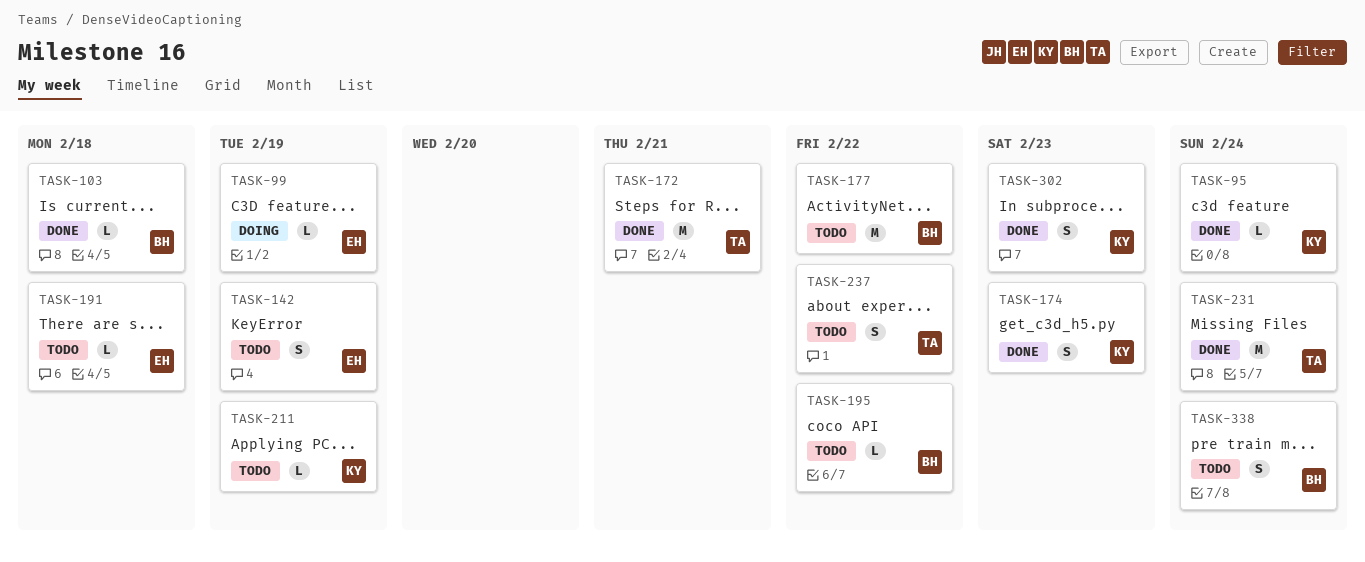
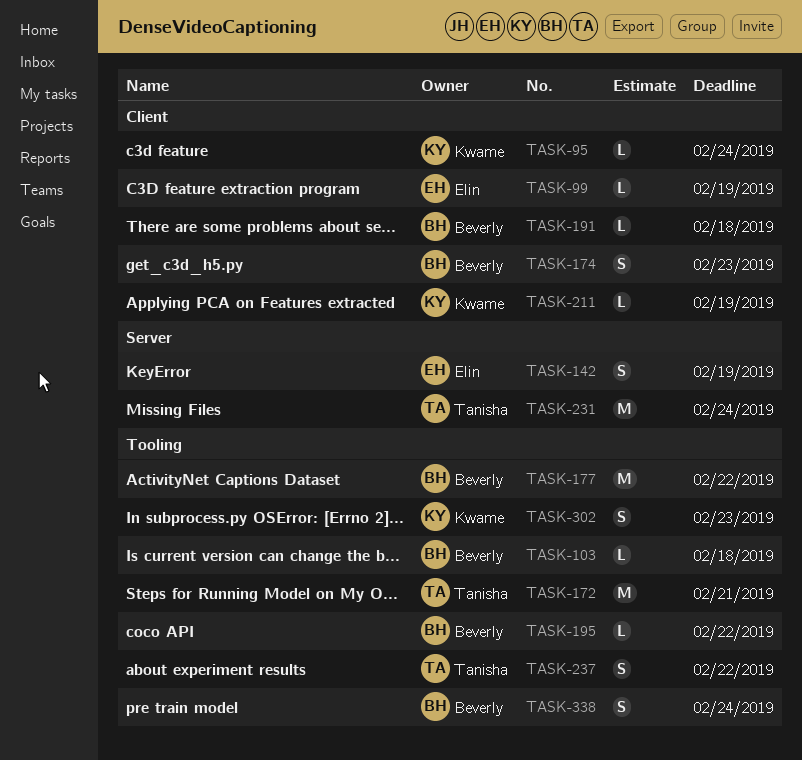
TASK-174, owner: Kwame -> Beverly
TASK-191, owner: Elin -> Beverly

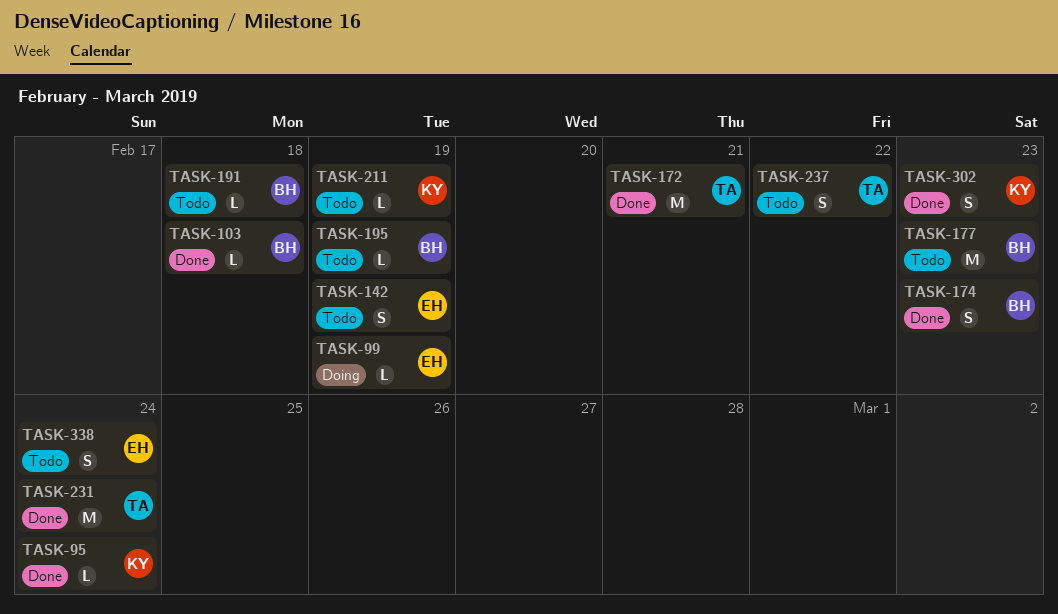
TASK-177, due: Feb 22 -> Feb 23
TASK-195, due: Feb 22 -> Feb 19
TASK-338, owner: Beverly -> Elin

